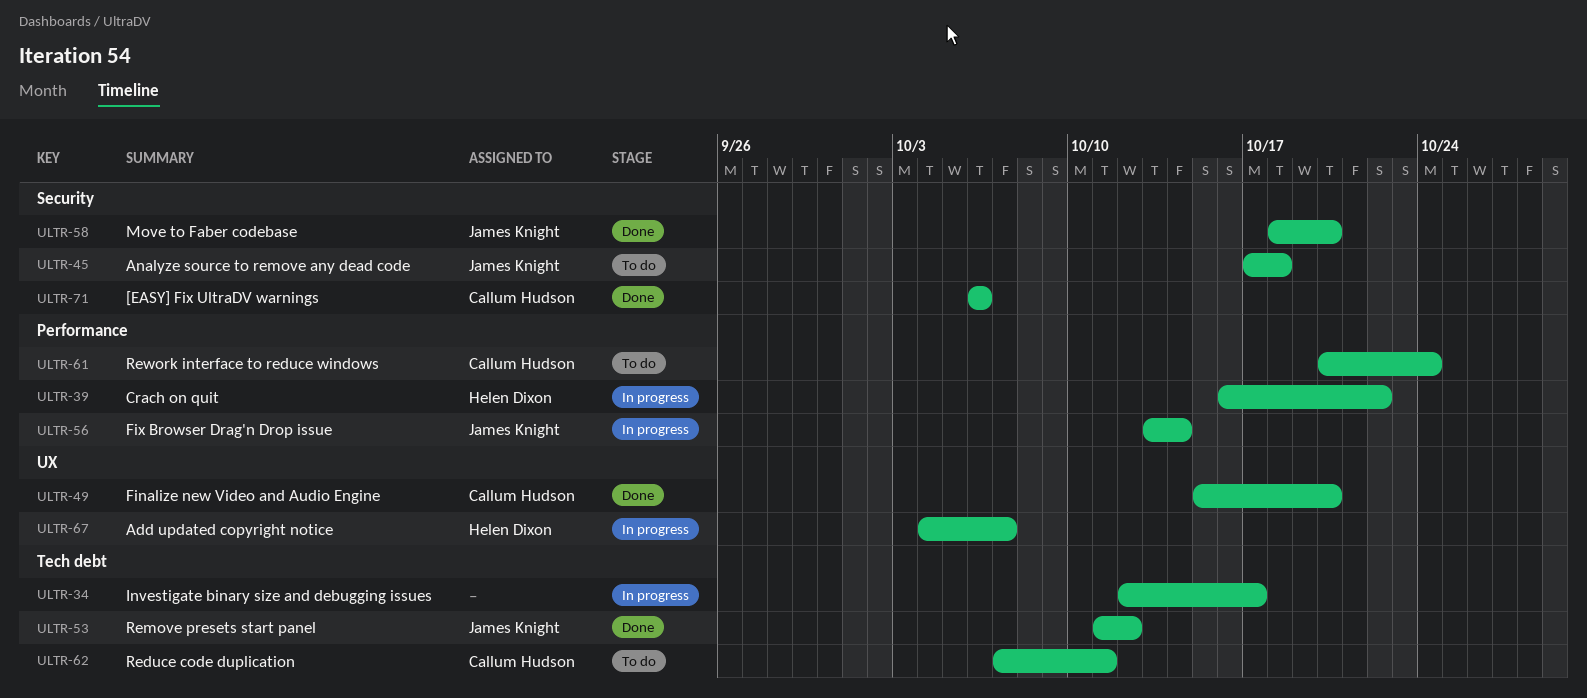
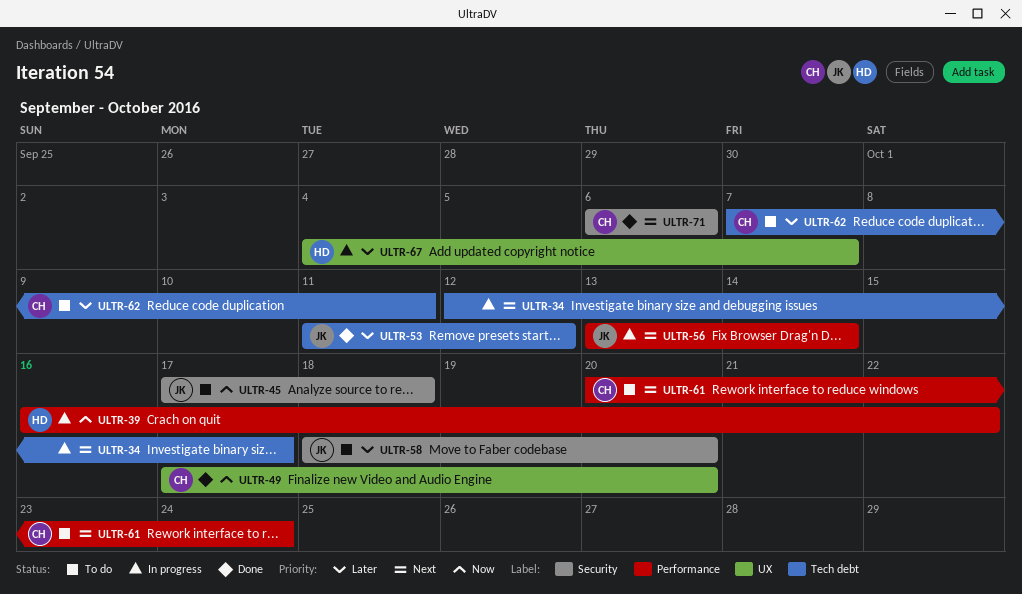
ULTR-49, start: Oct 15 -> Oct 17
ULTR-58, status: Done -> To do

